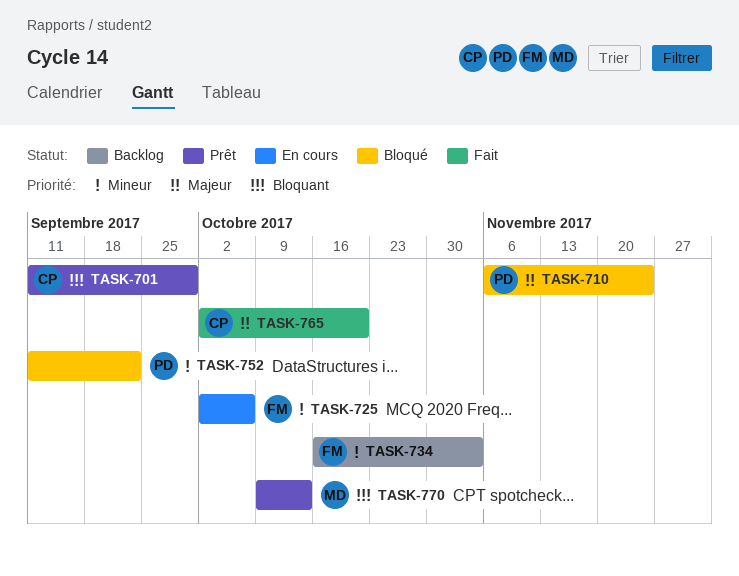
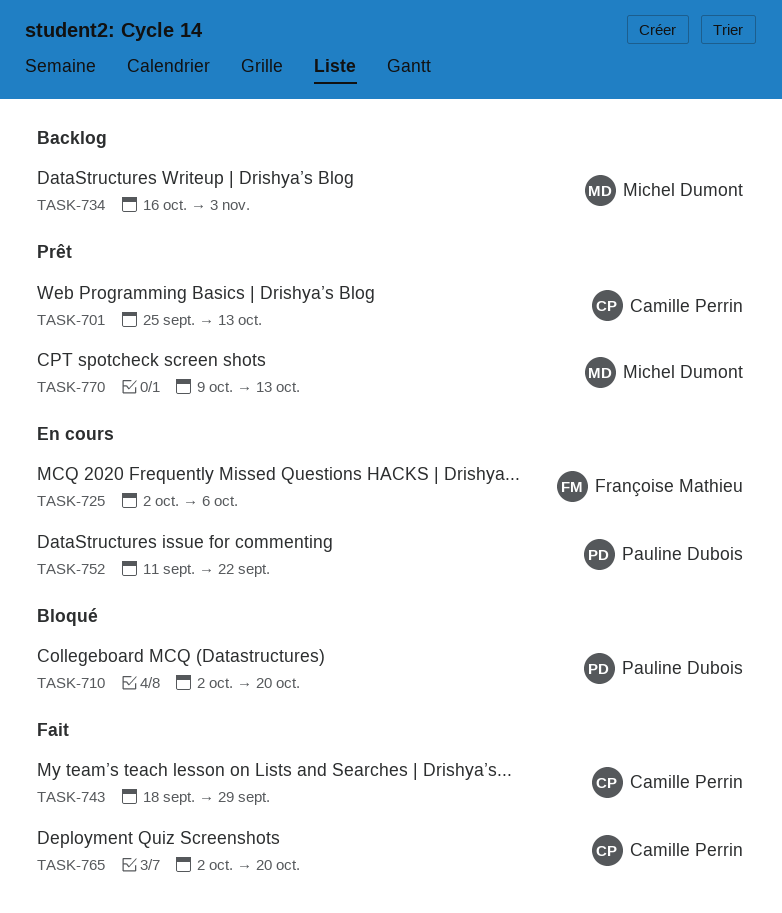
TASK-701, start: Sep 11 -> Sep 25
TASK-701, due: Sep 29 -> Oct 13
TASK-710, start: Nov 6 -> Oct 2
TASK-710, due: Nov 24 -> Oct 20
TASK-734, owner: Françoise Mathieu -> Michel Dumont
TASK-743: none -> present
TASK-752, status: Bloqué -> En cours

